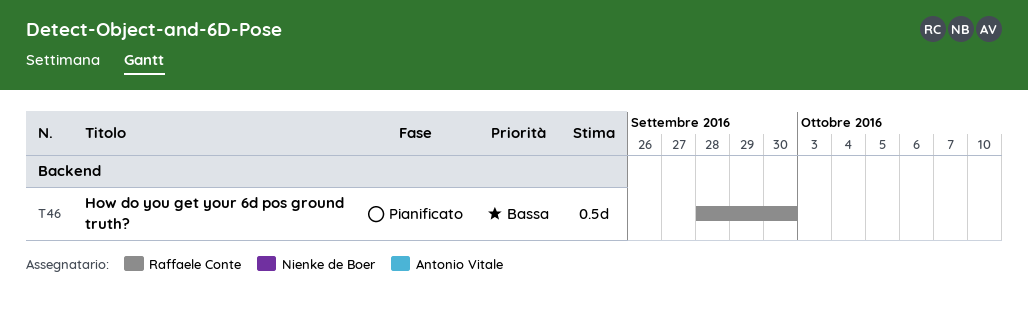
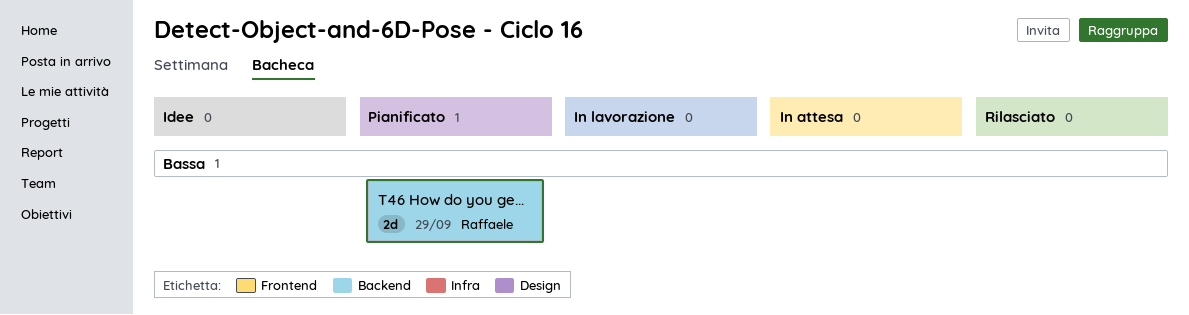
T46, estimate: 0.5d -> 2d
T46, due: Sep 30 -> Sep 29

